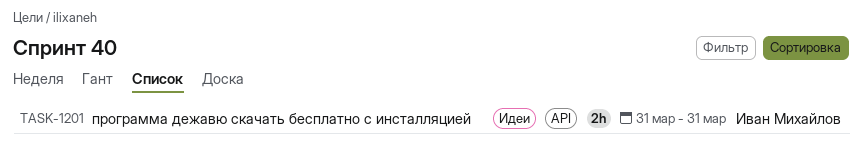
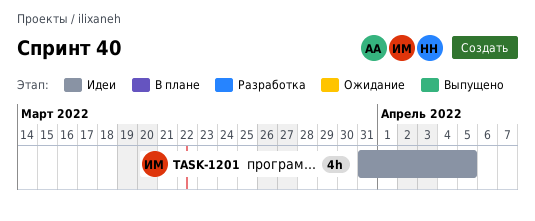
TASK-1201, estimate: 2h -> 4h
TASK-1201, due: Mar 31 -> Apr 5

